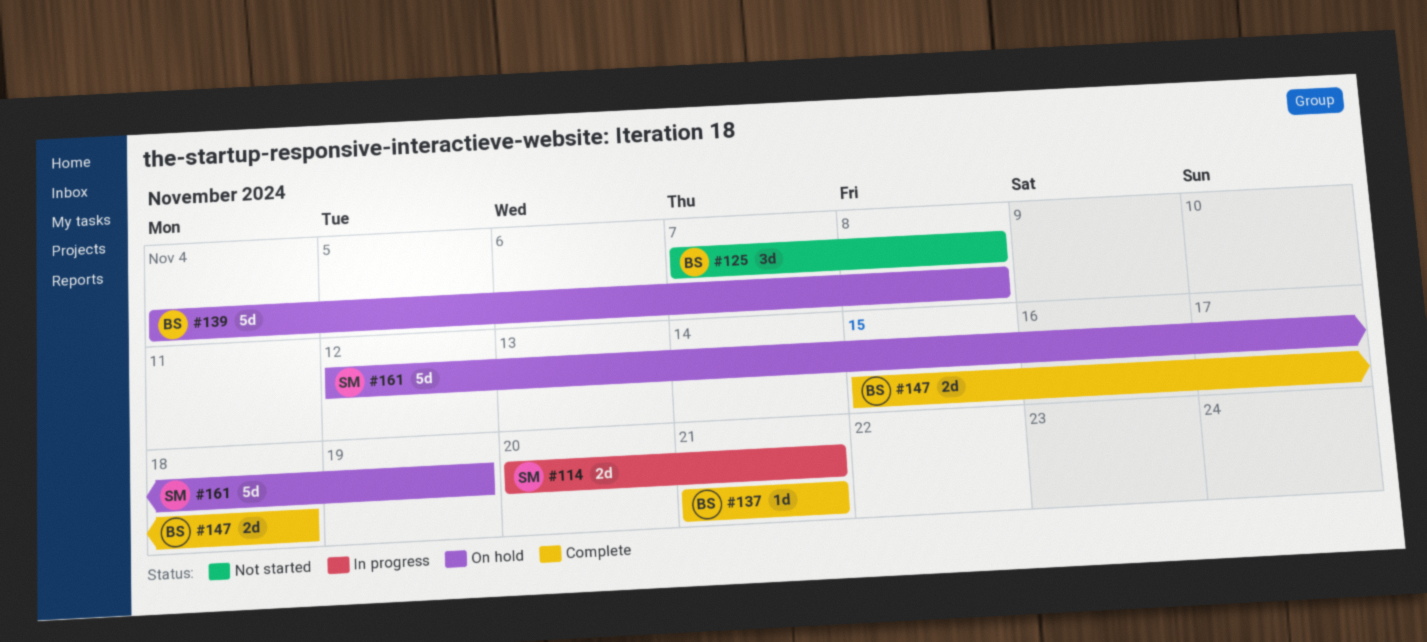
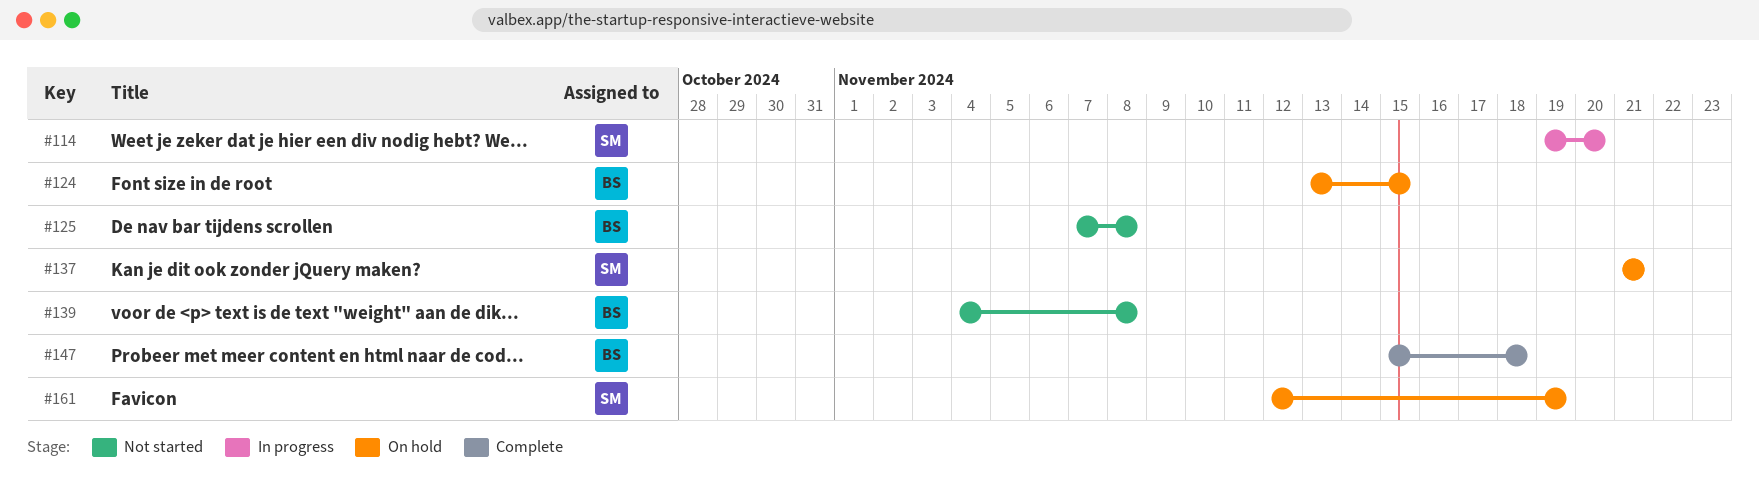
#114, start: Nov 20 -> Nov 19
#114, due: Nov 21 -> Nov 20
#124: none -> present
#137, status: Complete -> On hold
#137, owner: BS -> SM
#139, status: On hold -> Not started

